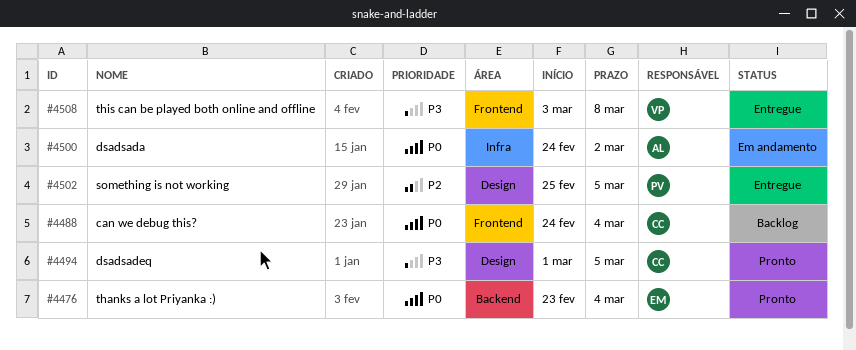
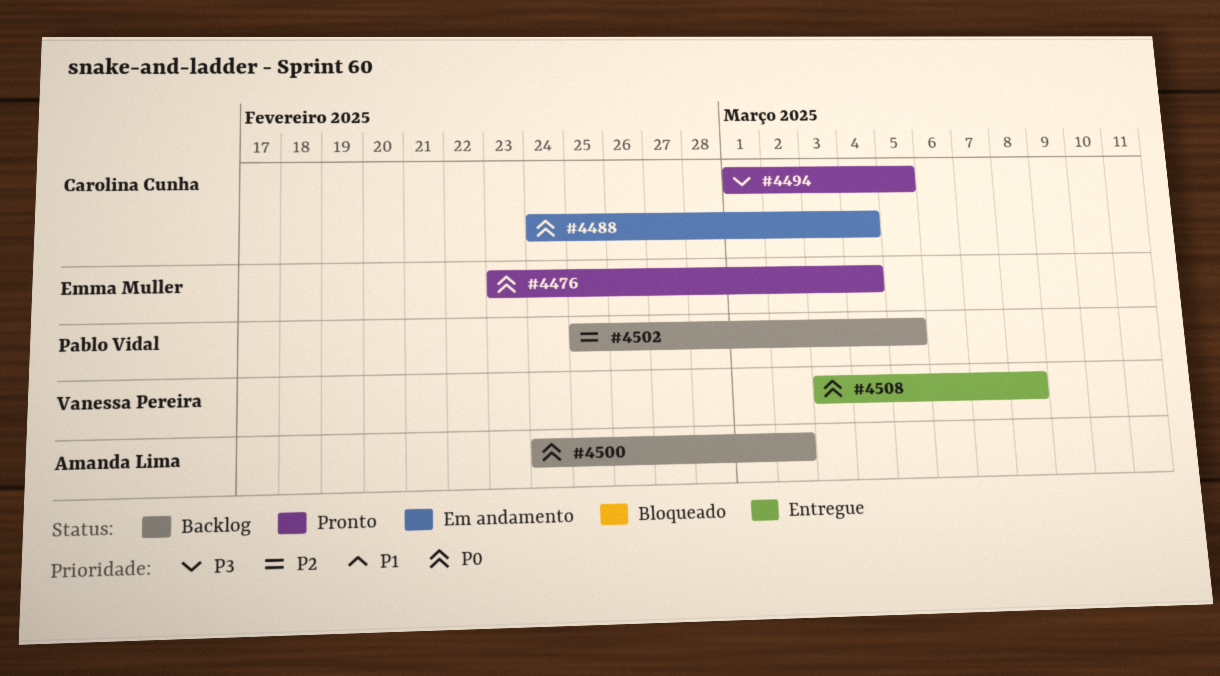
#4488, status: Backlog -> Em andamento
#4500, status: Em andamento -> Backlog
#4502, status: Entregue -> Backlog
#4508, priority: P3 -> P0

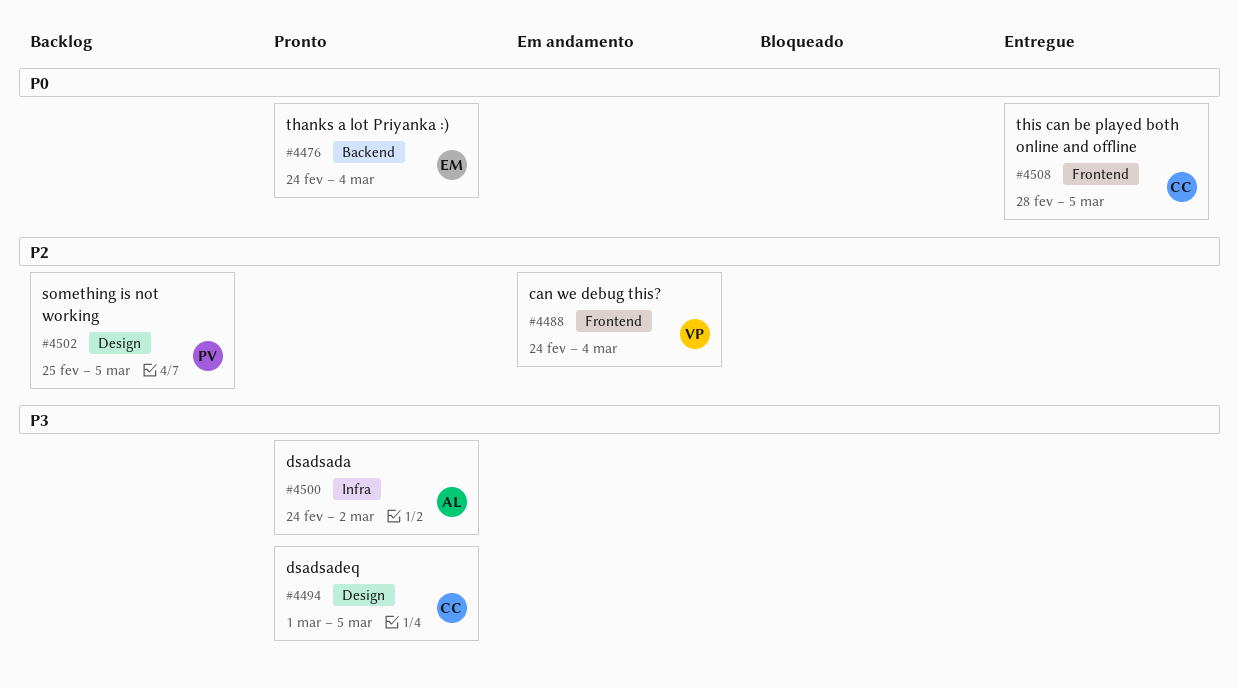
#4476, start: Feb 23 -> Feb 24
#4488, owner: Carolina Cunha -> Vanessa Pereira
#4488, priority: P0 -> P2
#4500, status: Backlog -> Pronto
#4500, priority: P0 -> P3
#4508, owner: Vanessa Pereira -> Carolina Cunha
#4508, start: Mar 3 -> Feb 28
#4508, due: Mar 8 -> Mar 5

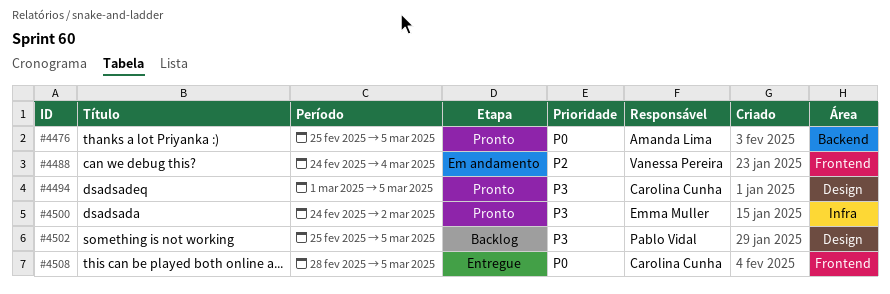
#4476, owner: Emma Muller -> Amanda Lima
#4476, start: Feb 24 -> Feb 25
#4476, due: Mar 4 -> Mar 5
#4500, owner: Amanda Lima -> Emma Muller
#4502, priority: P2 -> P3

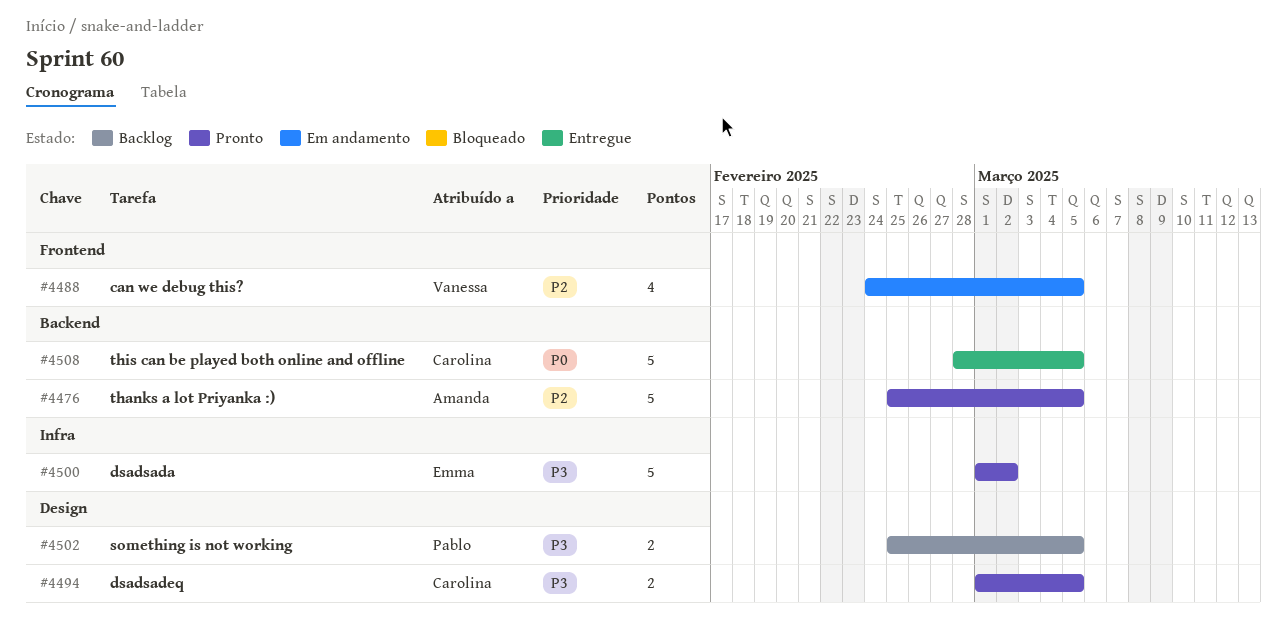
#4476, priority: P0 -> P2
#4488, due: Mar 4 -> Mar 5
#4500, start: Feb 24 -> Mar 1
#4508, label: Frontend -> Backend

